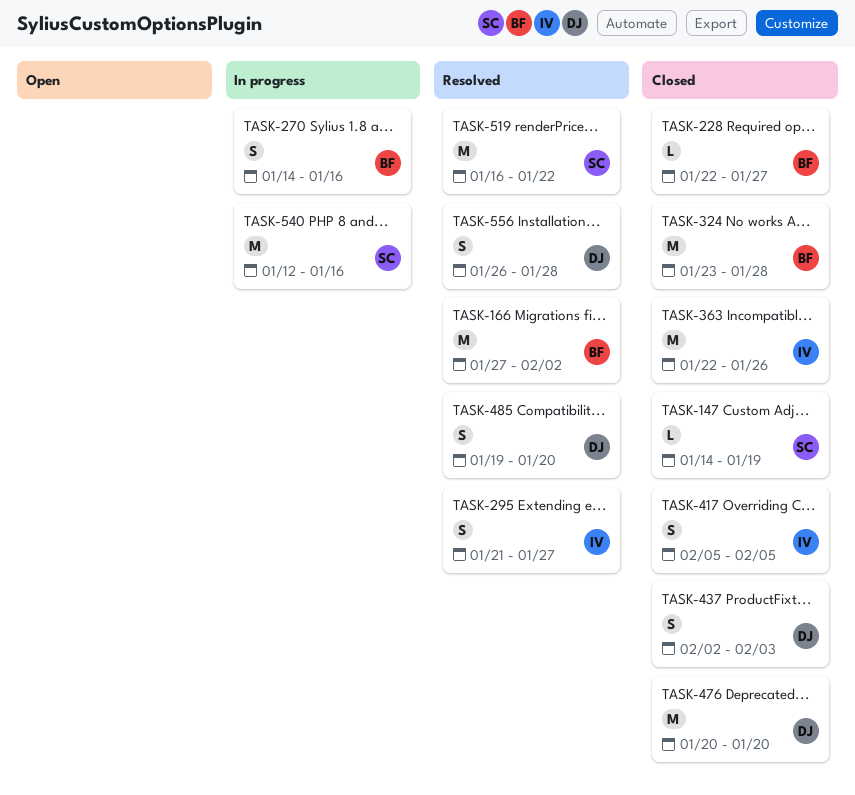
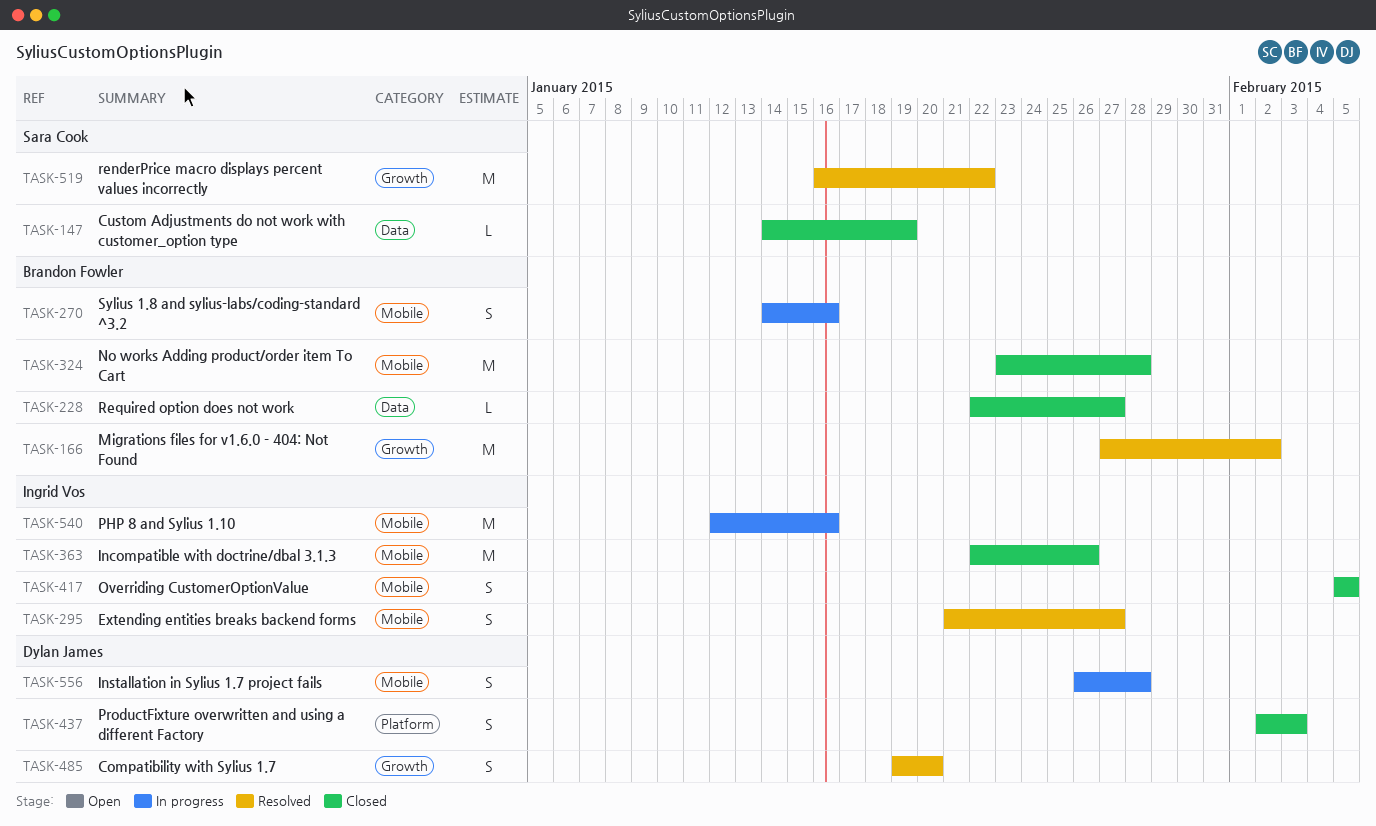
TASK-476: present -> none
TASK-540, owner: Sara Cook -> Ingrid Vos
TASK-556, status: Resolved -> In progress

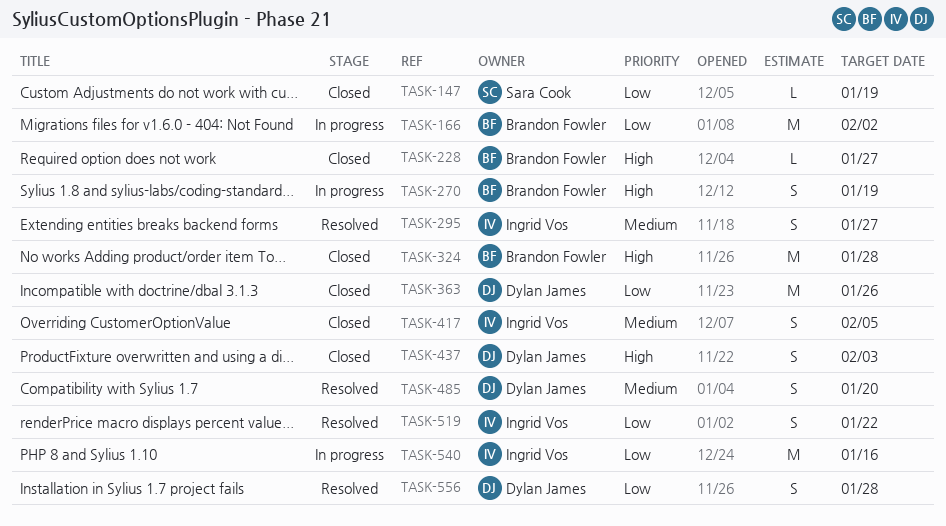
TASK-166, status: Resolved -> In progress
TASK-270, due: Jan 16 -> Jan 19
TASK-363, owner: Ingrid Vos -> Dylan James
TASK-519, owner: Sara Cook -> Ingrid Vos
TASK-519, estimate: M -> S
TASK-556, status: In progress -> Resolved

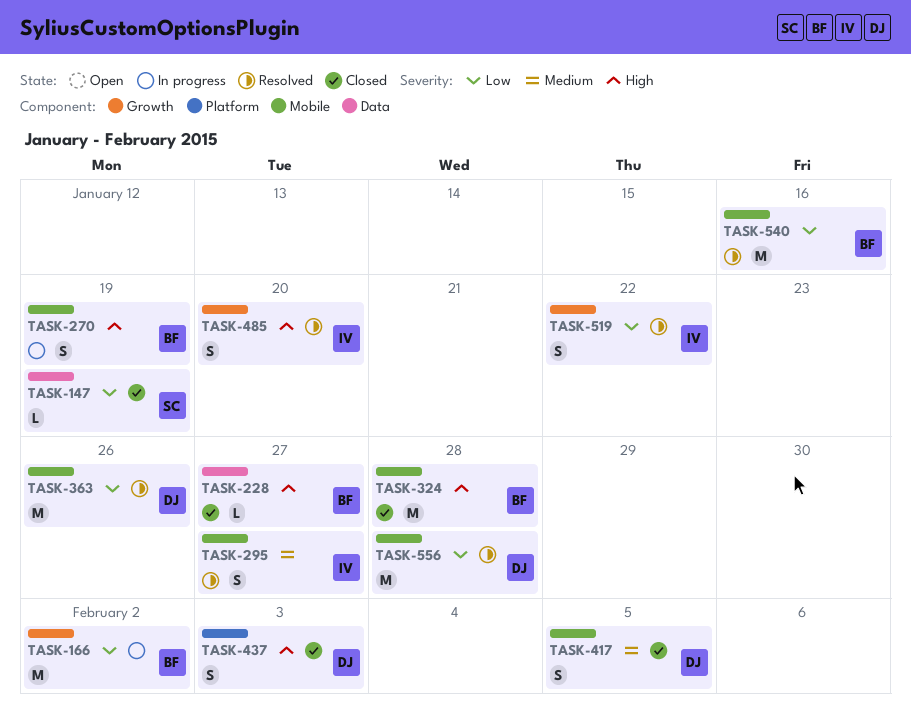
TASK-363, status: Closed -> Resolved
TASK-417, owner: Ingrid Vos -> Dylan James
TASK-485, owner: Dylan James -> Ingrid Vos
TASK-485, priority: Medium -> High
TASK-540, status: In progress -> Resolved
TASK-540, owner: Ingrid Vos -> Brandon Fowler
TASK-556, estimate: S -> M

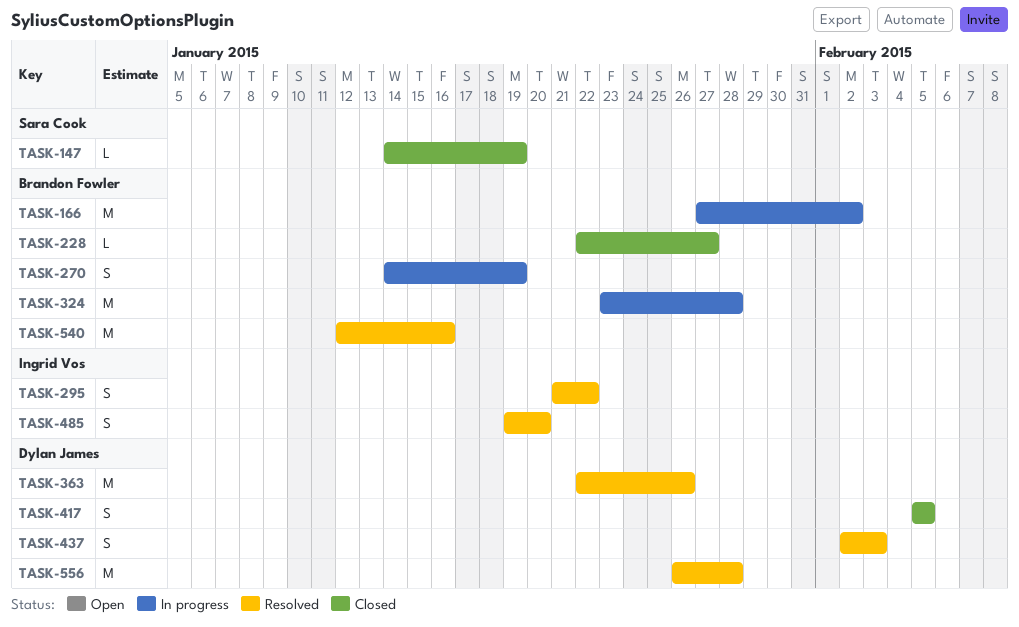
TASK-295, due: Jan 27 -> Jan 22
TASK-324, status: Closed -> In progress
TASK-437, status: Closed -> Resolved
TASK-519: present -> none

